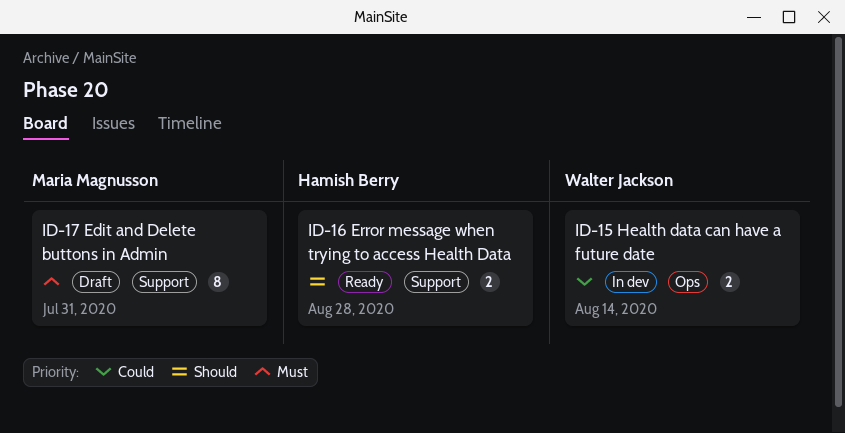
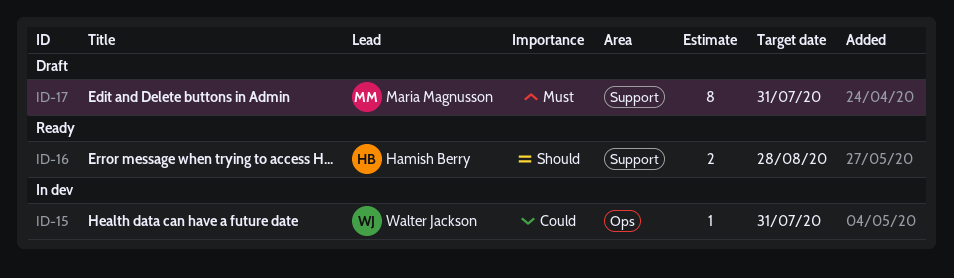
ID-15, estimate: 2 -> 1
ID-15, due: Aug 14 -> Jul 31

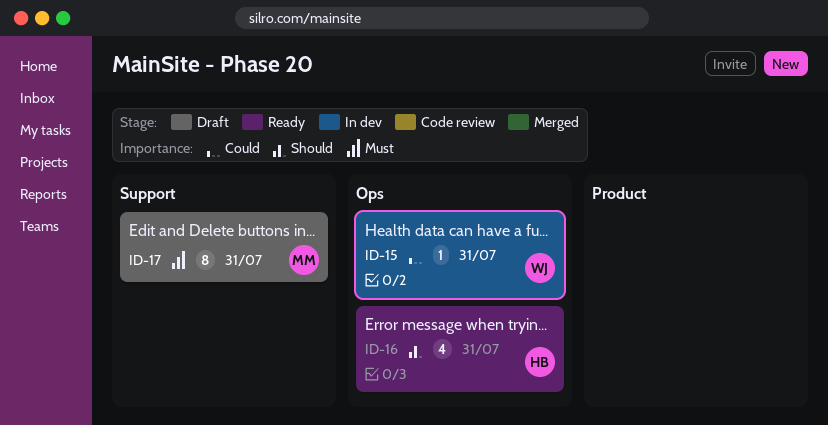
ID-16, label: Support -> Ops
ID-16, estimate: 2 -> 4
ID-16, due: Aug 28 -> Jul 31

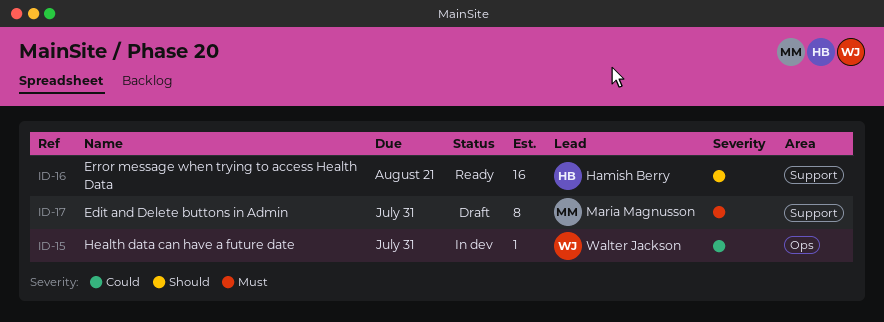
ID-16, label: Ops -> Support
ID-16, estimate: 4 -> 16
ID-16, due: Jul 31 -> Aug 21

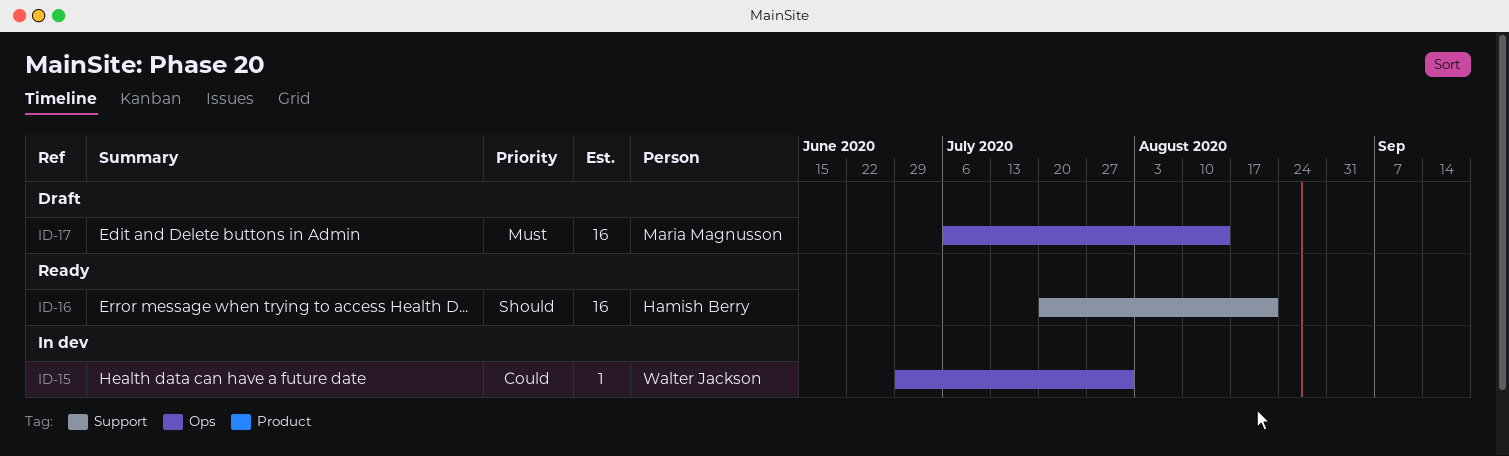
ID-17, label: Support -> Ops
ID-17, estimate: 8 -> 16
ID-17, due: Jul 31 -> Aug 14

